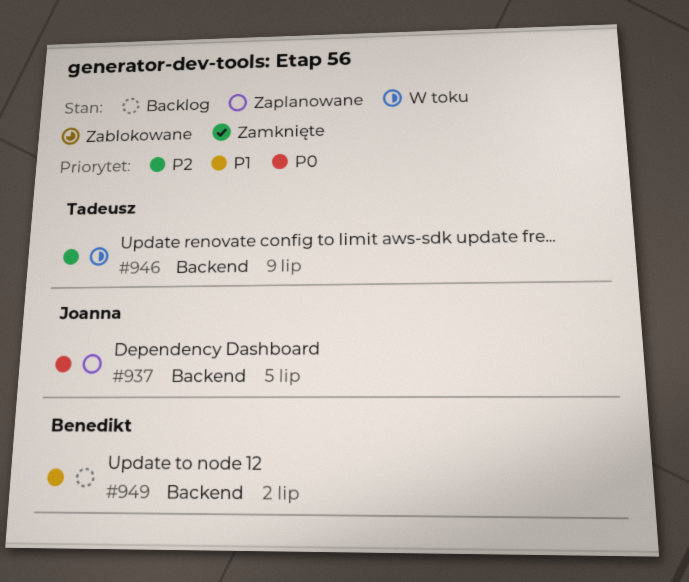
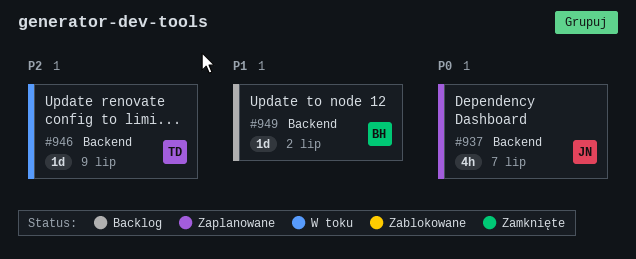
#937, due: Jul 5 -> Jul 7

